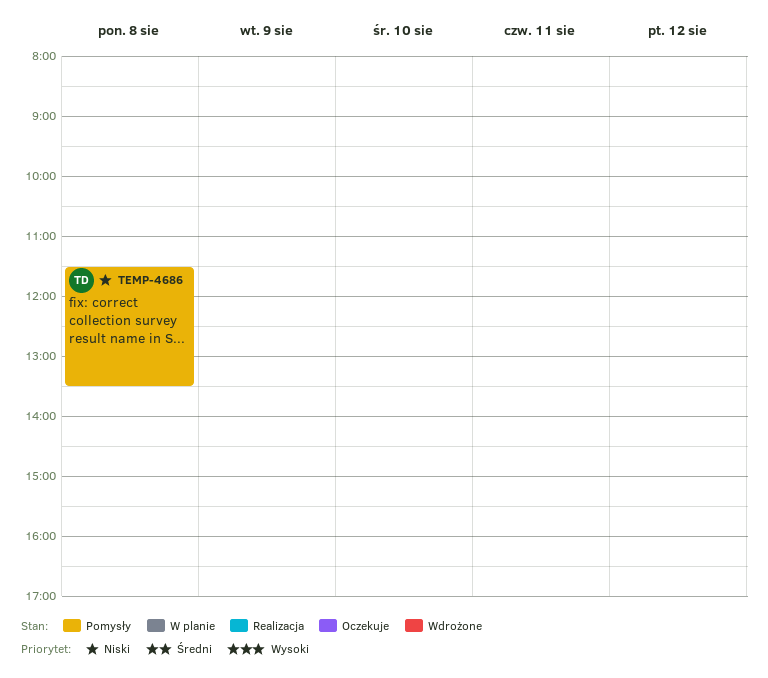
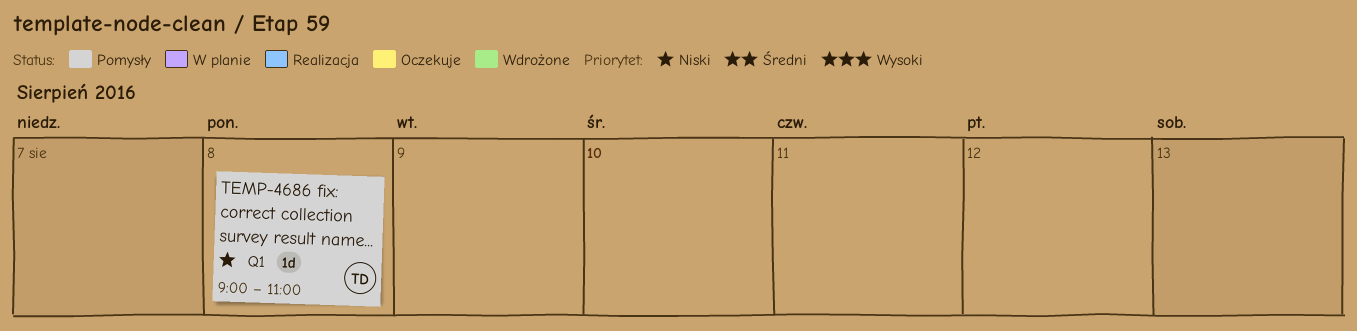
TEMP-4686, begins: 11:30 -> 09:00
TEMP-4686, ends: 13:30 -> 11:00

